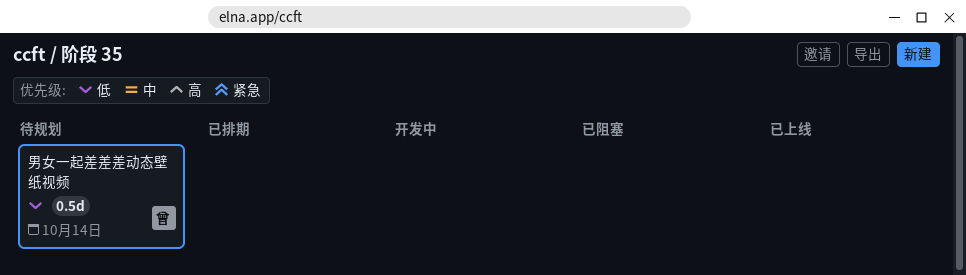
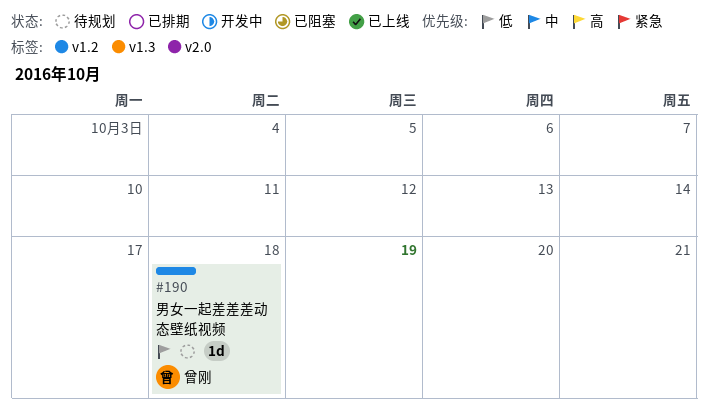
男女一起差差差动态壁纸视频, estimate: 0.5d -> 1d
男女一起差差差动态壁纸视频, due: Oct 14 -> Oct 18

